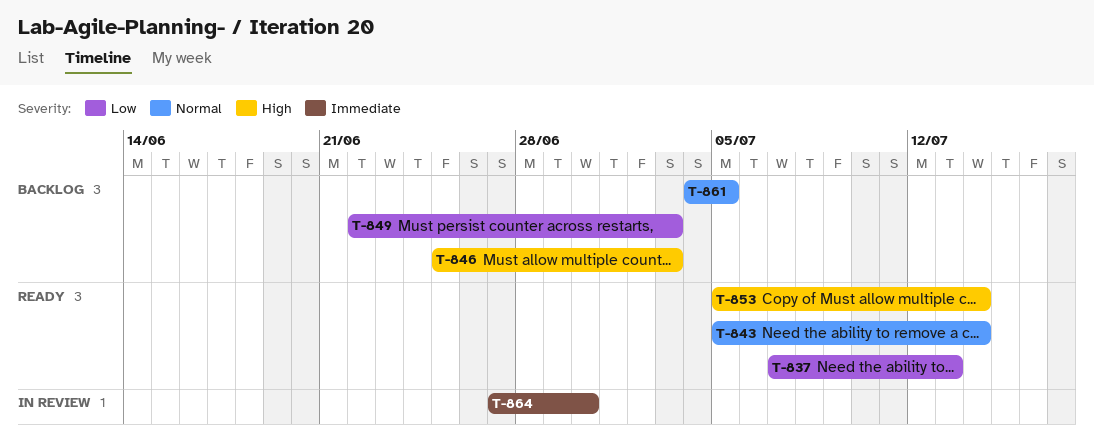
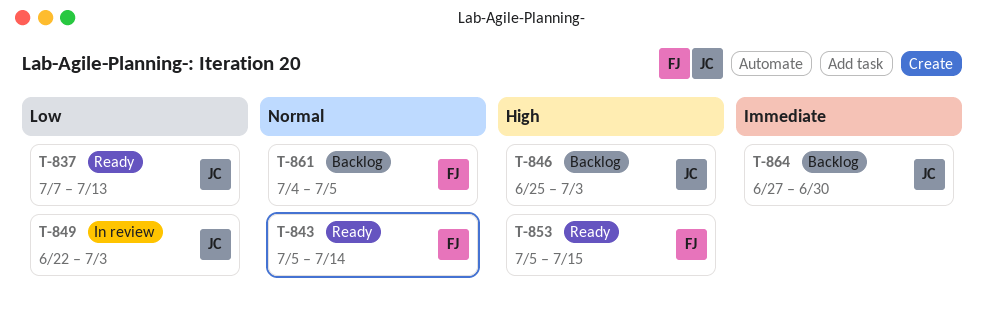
T-849, status: Backlog -> In review
T-853, due: Jul 14 -> Jul 15
T-864, status: In review -> Backlog

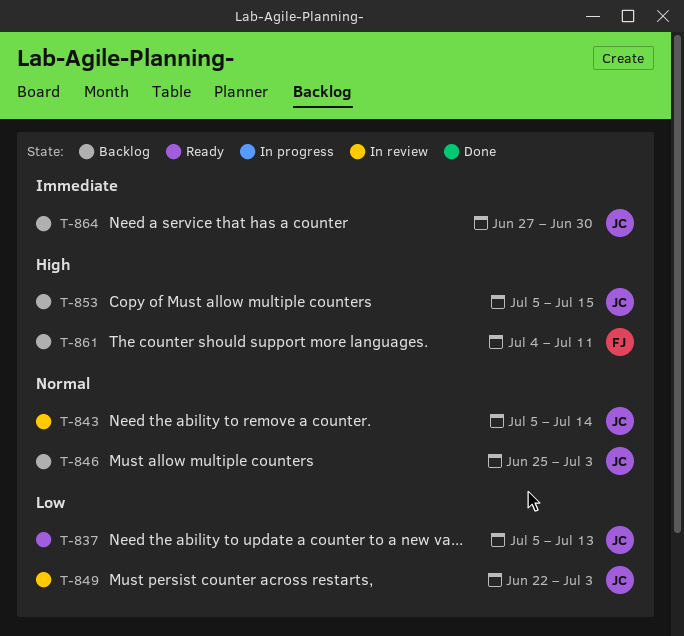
T-837, start: Jul 7 -> Jul 5
T-843, status: Ready -> In review
T-843, owner: FJ -> JC
T-846, priority: High -> Normal
T-853, status: Ready -> Backlog
T-853, owner: FJ -> JC
T-861, priority: Normal -> High
T-861, due: Jul 5 -> Jul 11

